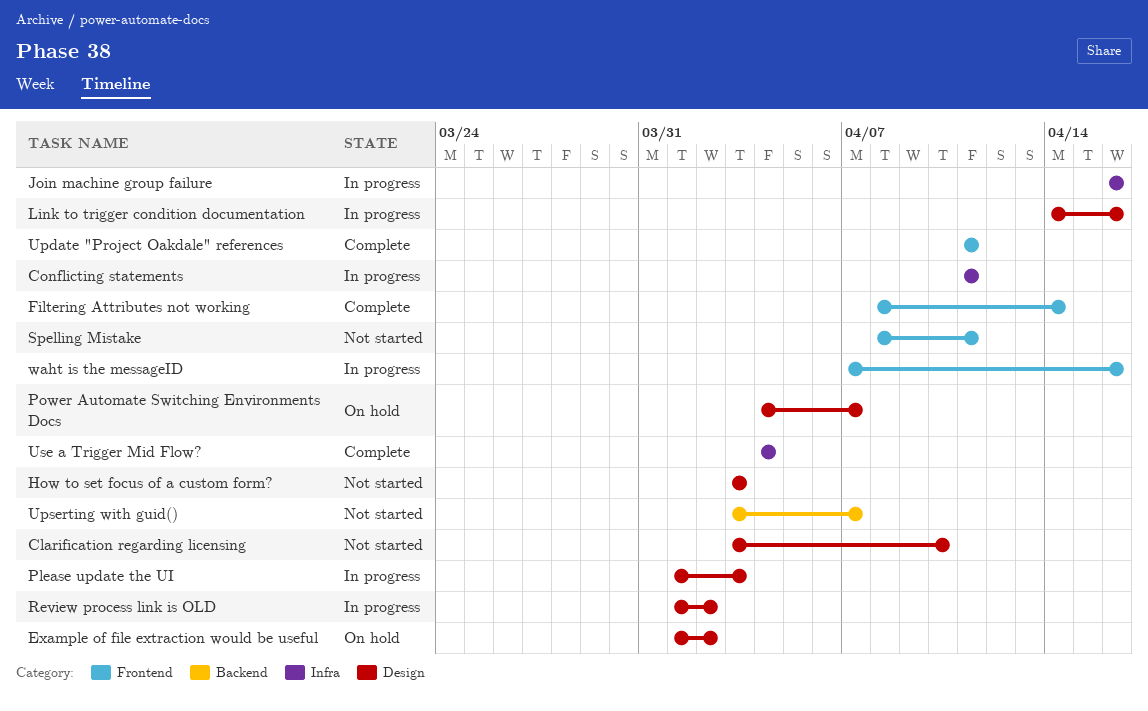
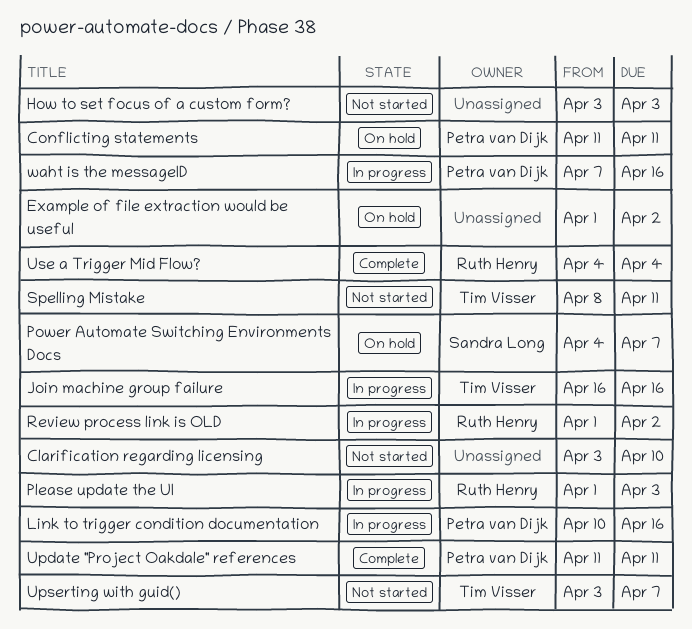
Conflicting statements, status: In progress -> On hold
Filtering Attributes not working: present -> none
Link to trigger condition documentation, start: Apr 14 -> Apr 10

